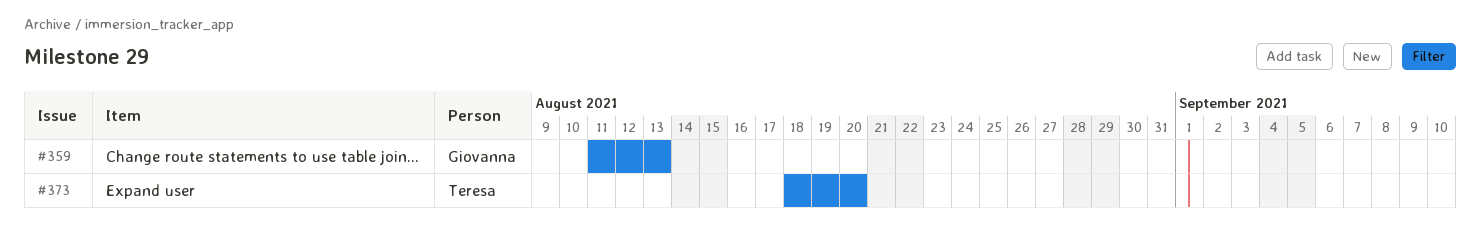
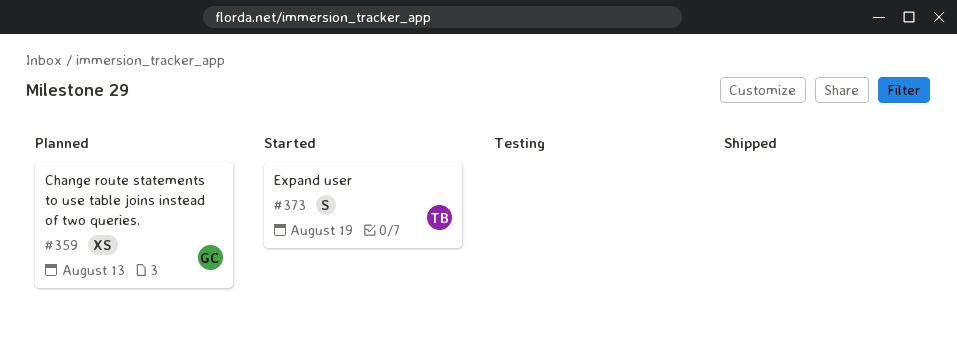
#373, due: Aug 20 -> Aug 19

